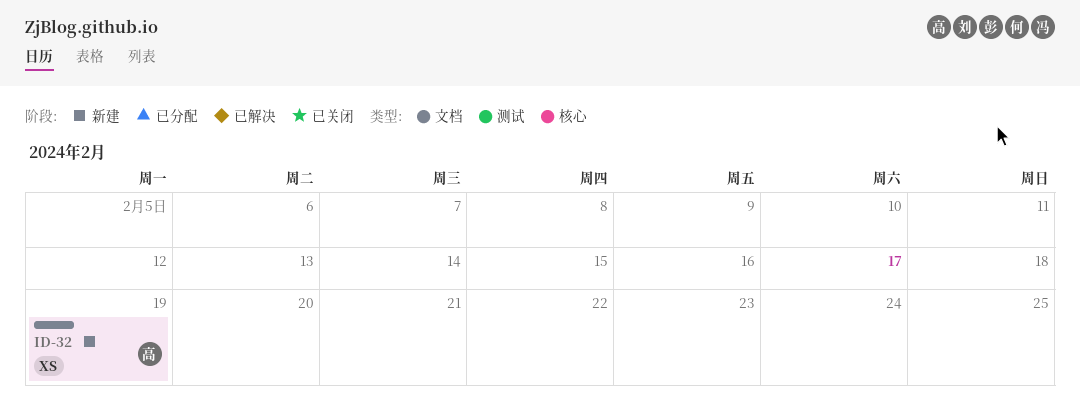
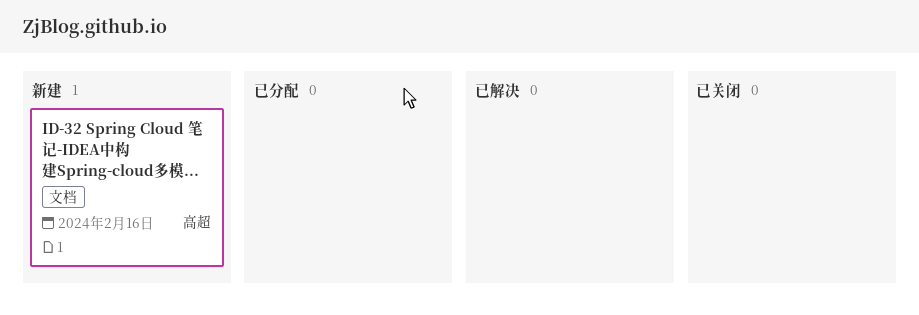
ID-32, due: Feb 19 -> Feb 16

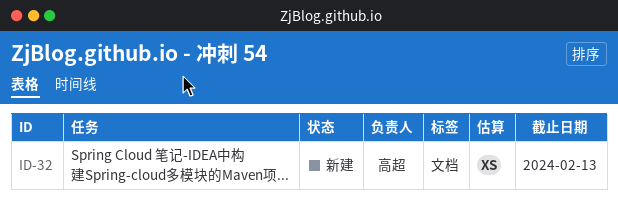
ID-32, due: Feb 16 -> Feb 13

